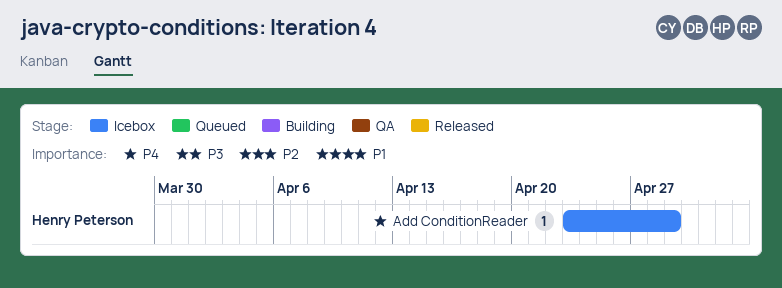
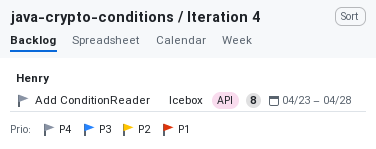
Add ConditionReader, estimate: 1 -> 8
Add ConditionReader, due: Apr 29 -> Apr 28

